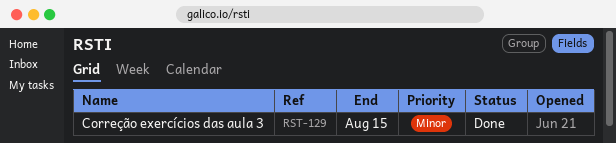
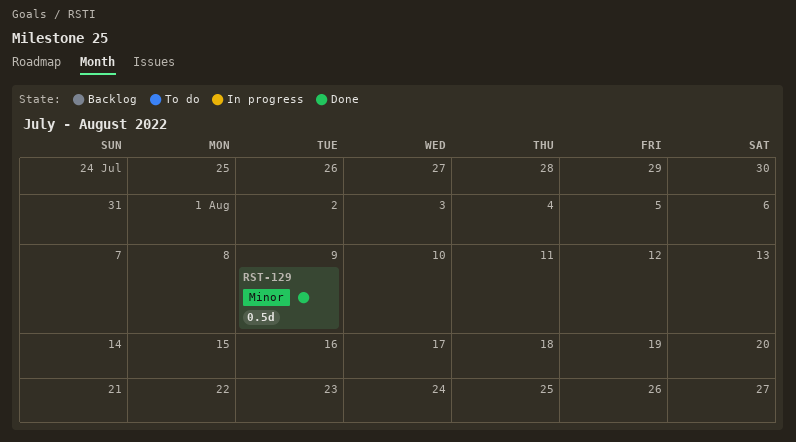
RST-129, due: Aug 15 -> Aug 9

